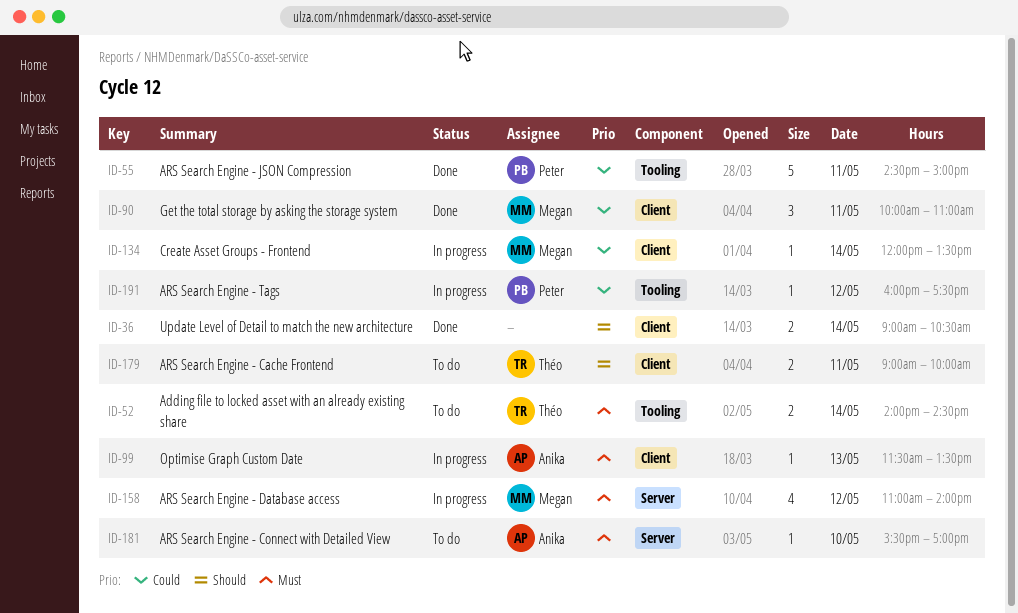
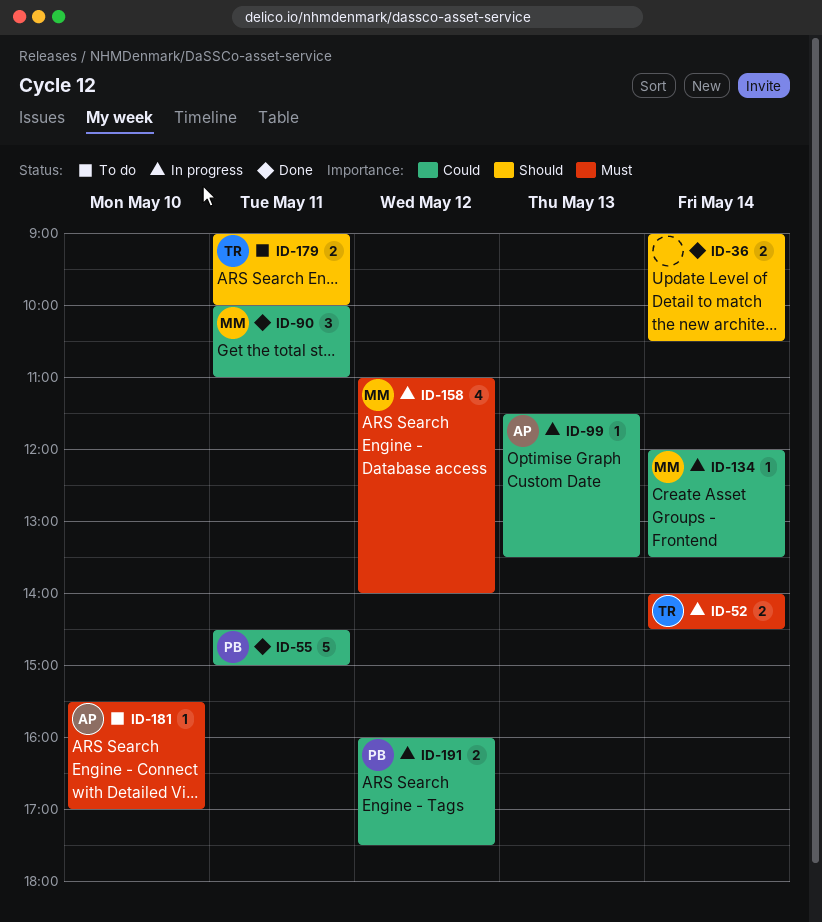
ID-52, status: To do -> In progress
ID-99, priority: Must -> Could
ID-191, estimate: 1 -> 2

